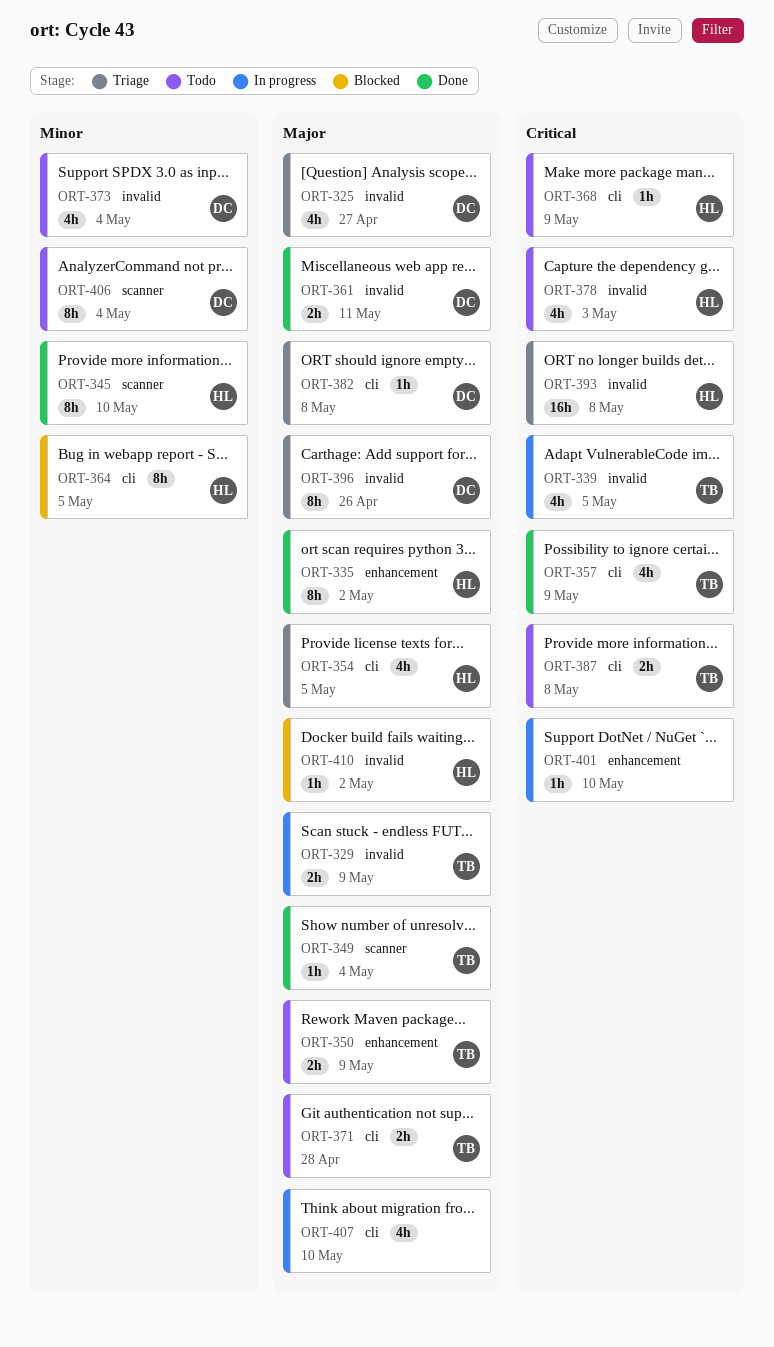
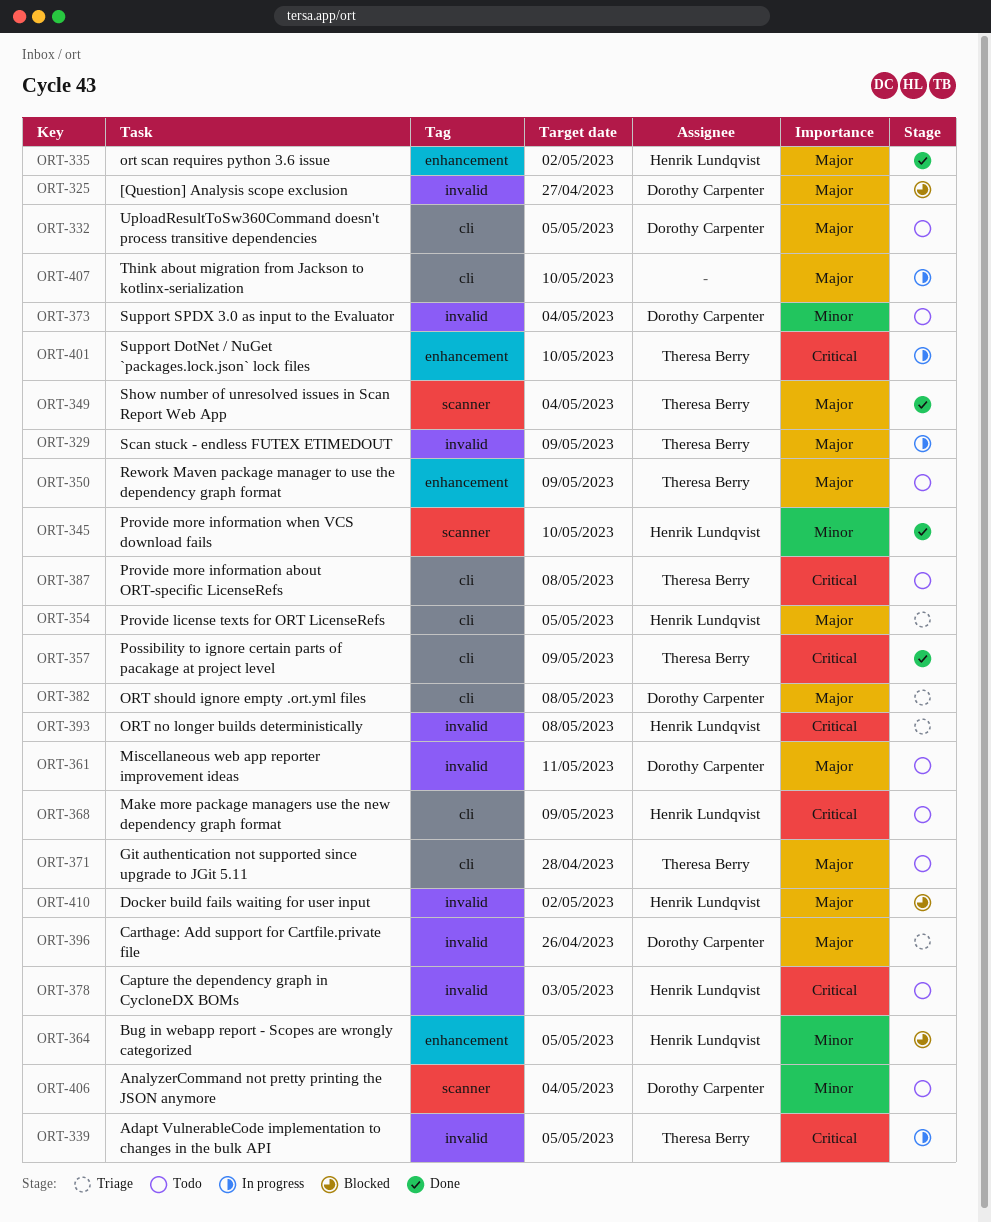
ORT-325, status: Triage -> Blocked
ORT-332: none -> present
ORT-361, status: Done -> Todo
ORT-364, label: cli -> enhancement
ORT-401, owner: none -> Theresa Berry

